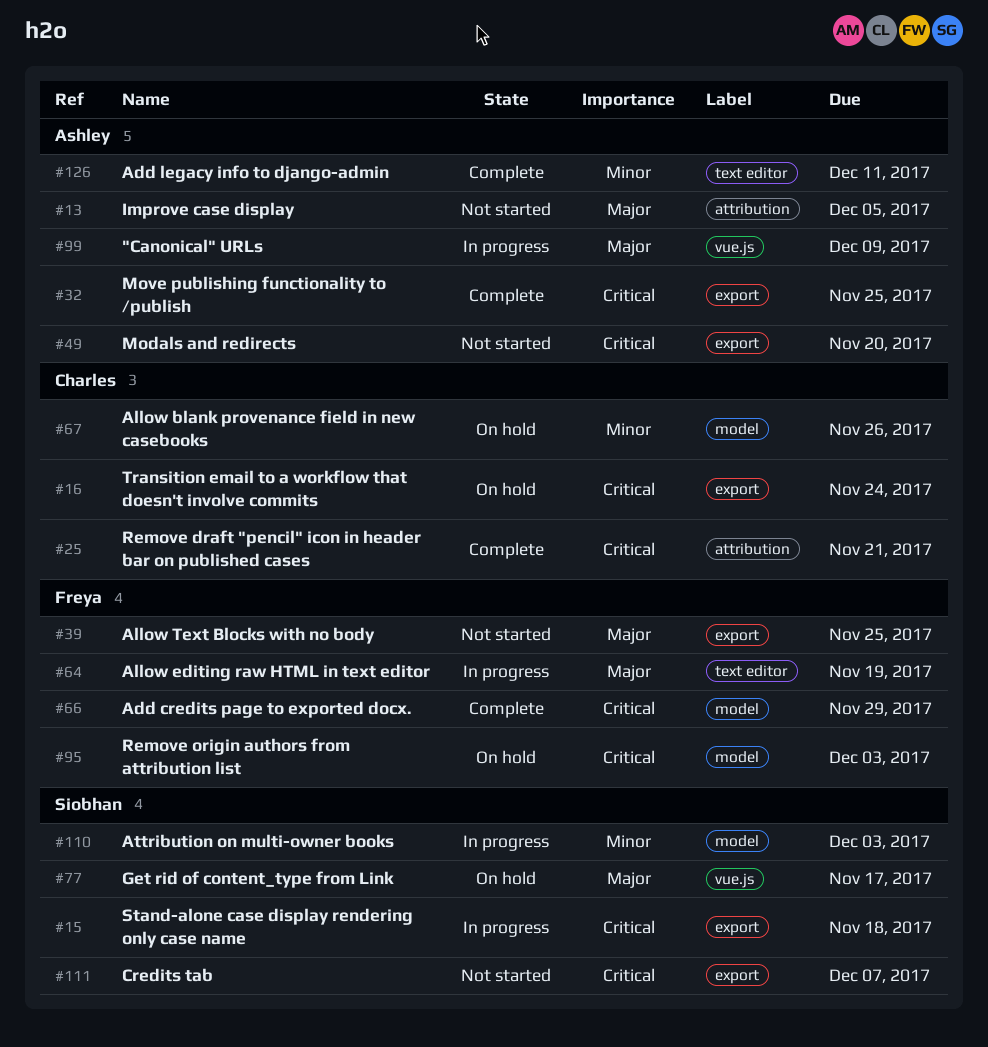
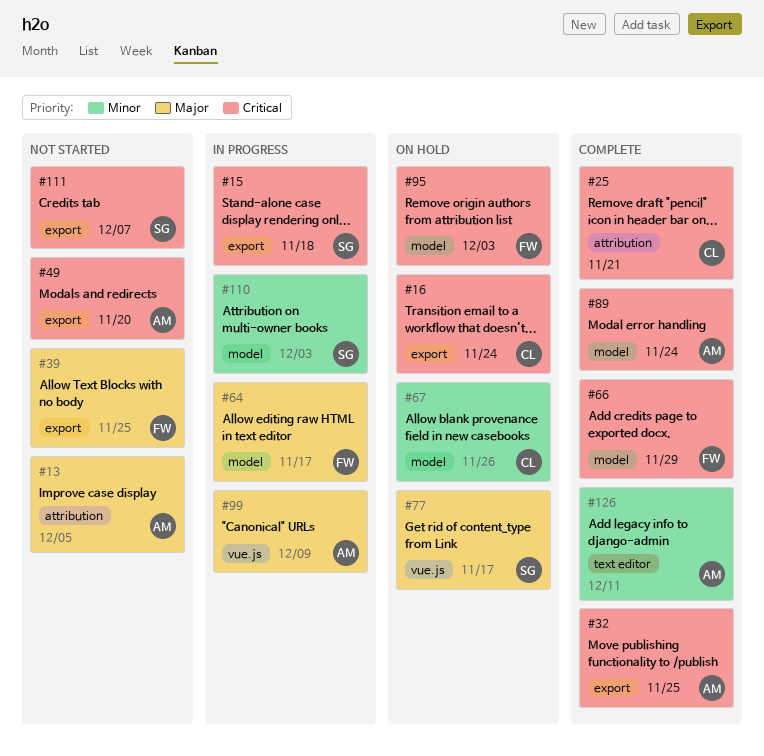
#64, label: text editor -> model
#64, due: Nov 19 -> Nov 17
#89: none -> present

